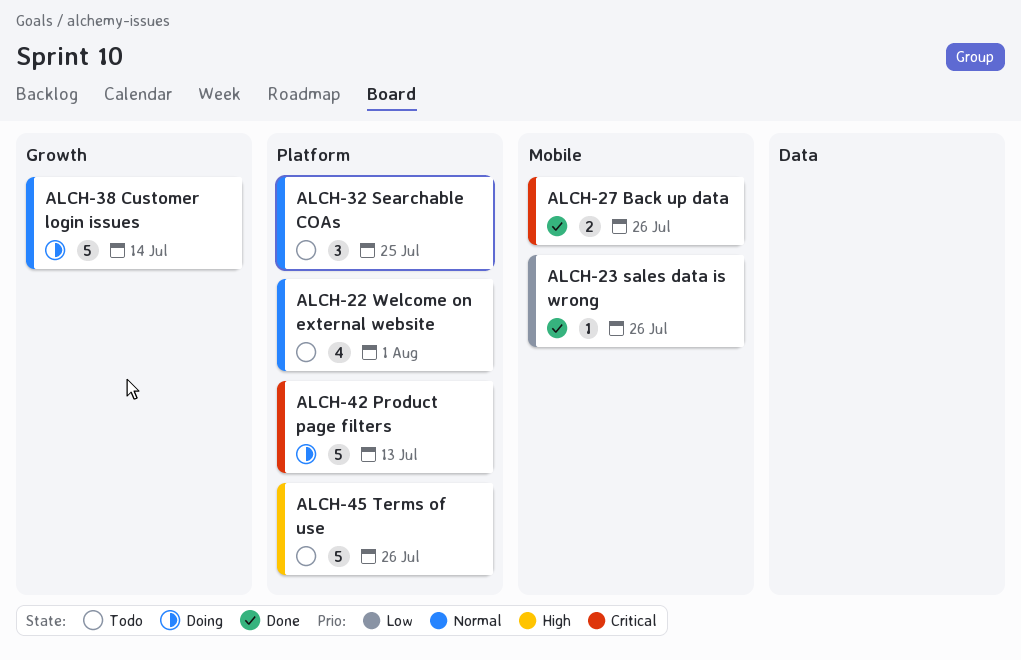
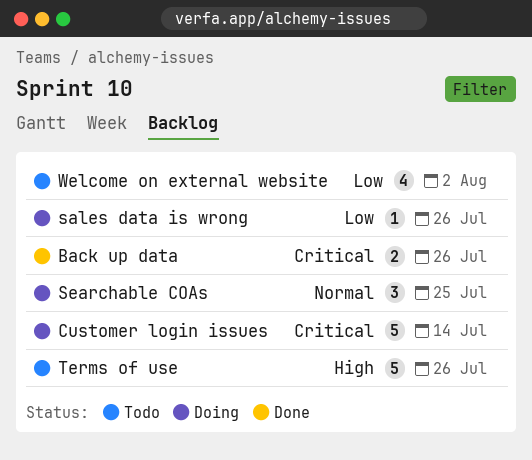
Customer login issues, priority: Normal -> Critical
Product page filters: present -> none
sales data is wrong, status: Done -> Doing
Searchable COAs, status: Todo -> Doing
Welcome on external website, priority: Normal -> Low
Welcome on external website, due: Aug 1 -> Aug 2

